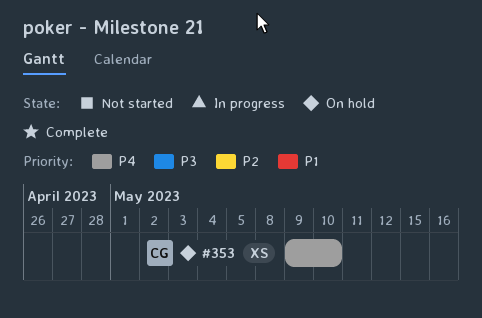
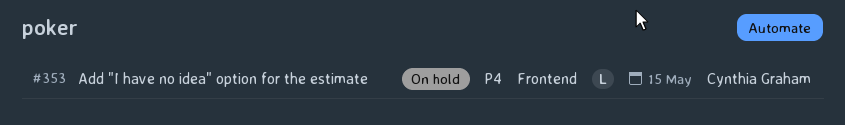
#353, estimate: XS -> L
#353, due: May 10 -> May 15

